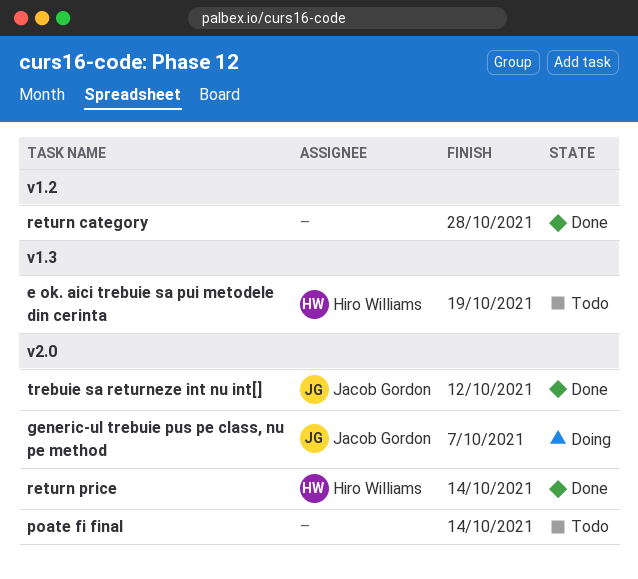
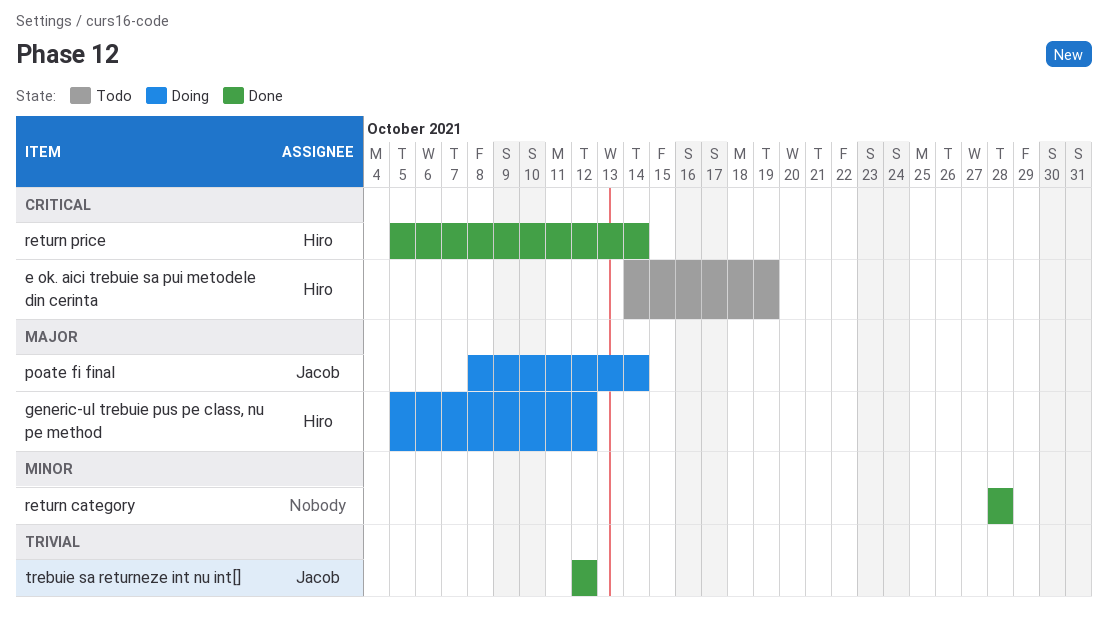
generic-ul trebuie pus pe class, nu pe method, owner: Jacob Gordon -> Hiro Williams
generic-ul trebuie pus pe class, nu pe method, due: Oct 7 -> Oct 12
poate fi final, status: Todo -> Doing
poate fi final, owner: none -> Jacob Gordon

